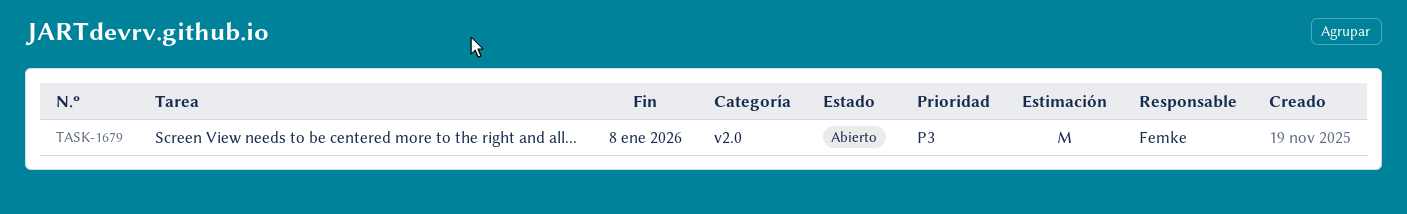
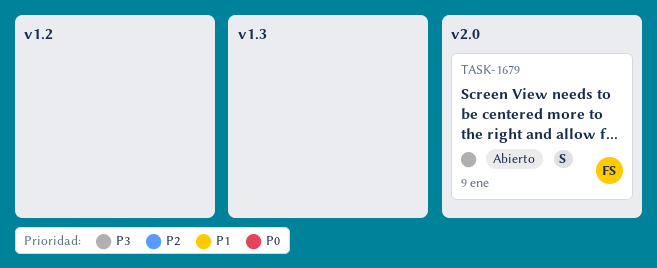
TASK-1679, estimate: M -> S
TASK-1679, due: Jan 8 -> Jan 9

